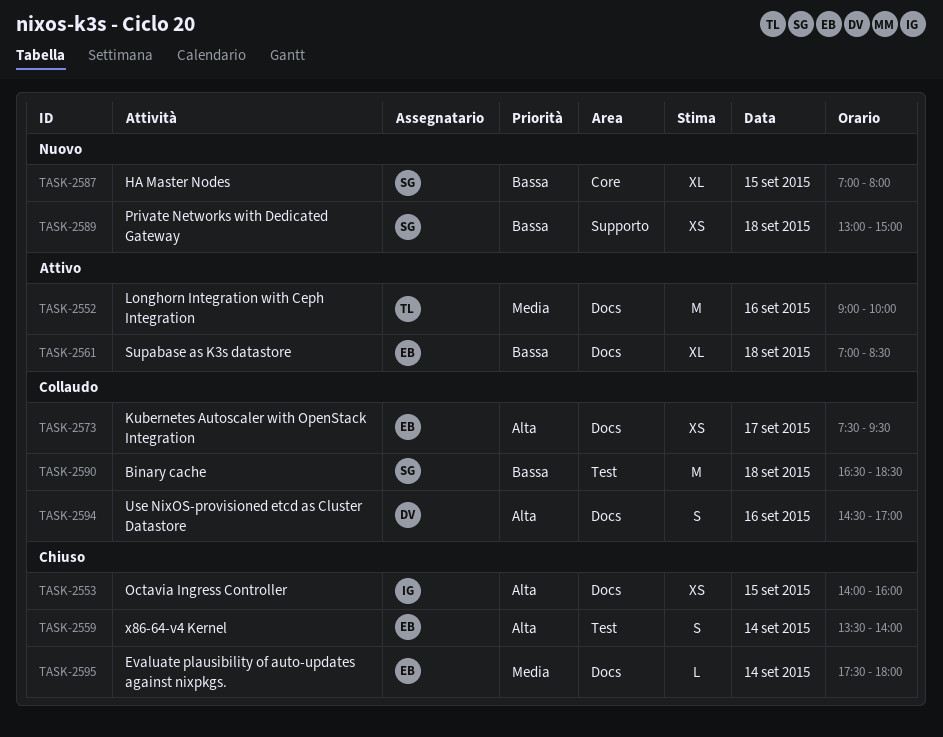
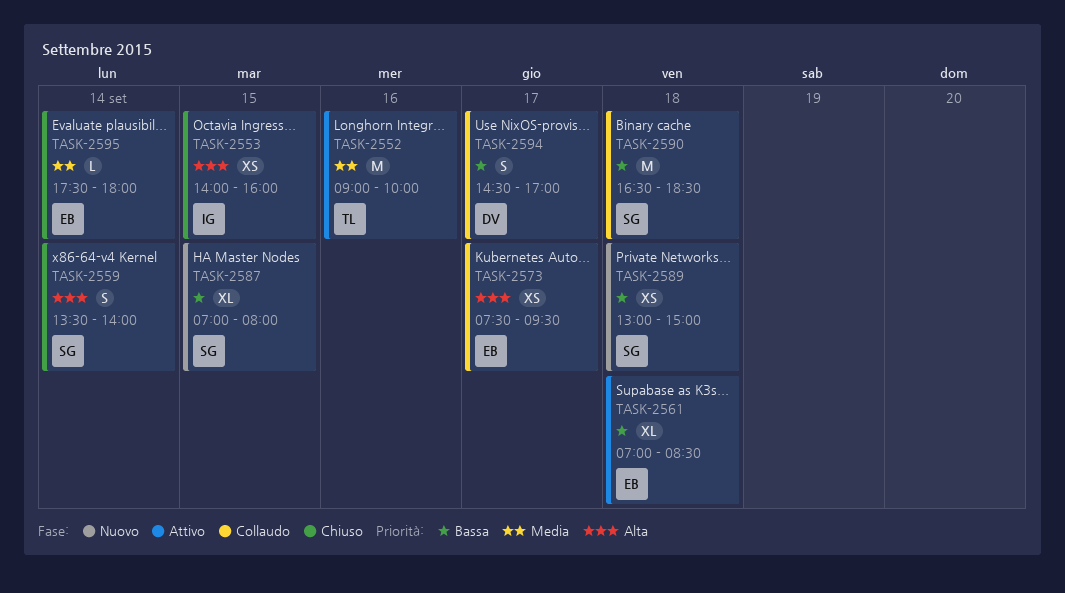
TASK-2559, owner: EB -> SG
TASK-2594, priority: Alta -> Bassa
TASK-2594, day: Sep 16 -> Sep 17

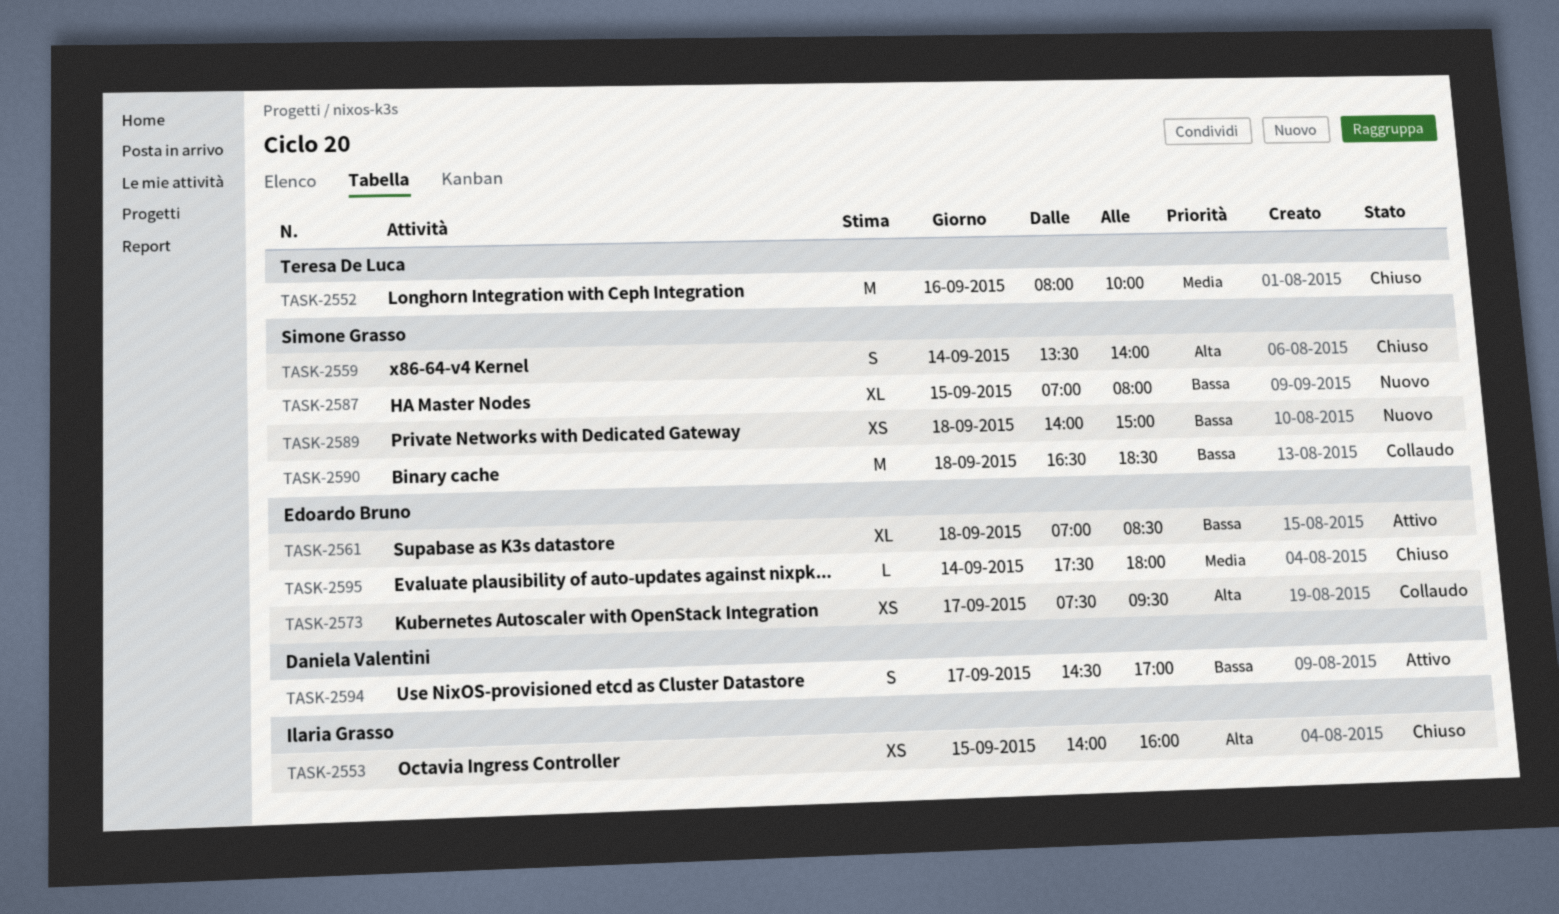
TASK-2552, status: Attivo -> Chiuso
TASK-2552, begins: 09:00 -> 08:00
TASK-2589, begins: 13:00 -> 14:00
TASK-2594, status: Collaudo -> Attivo

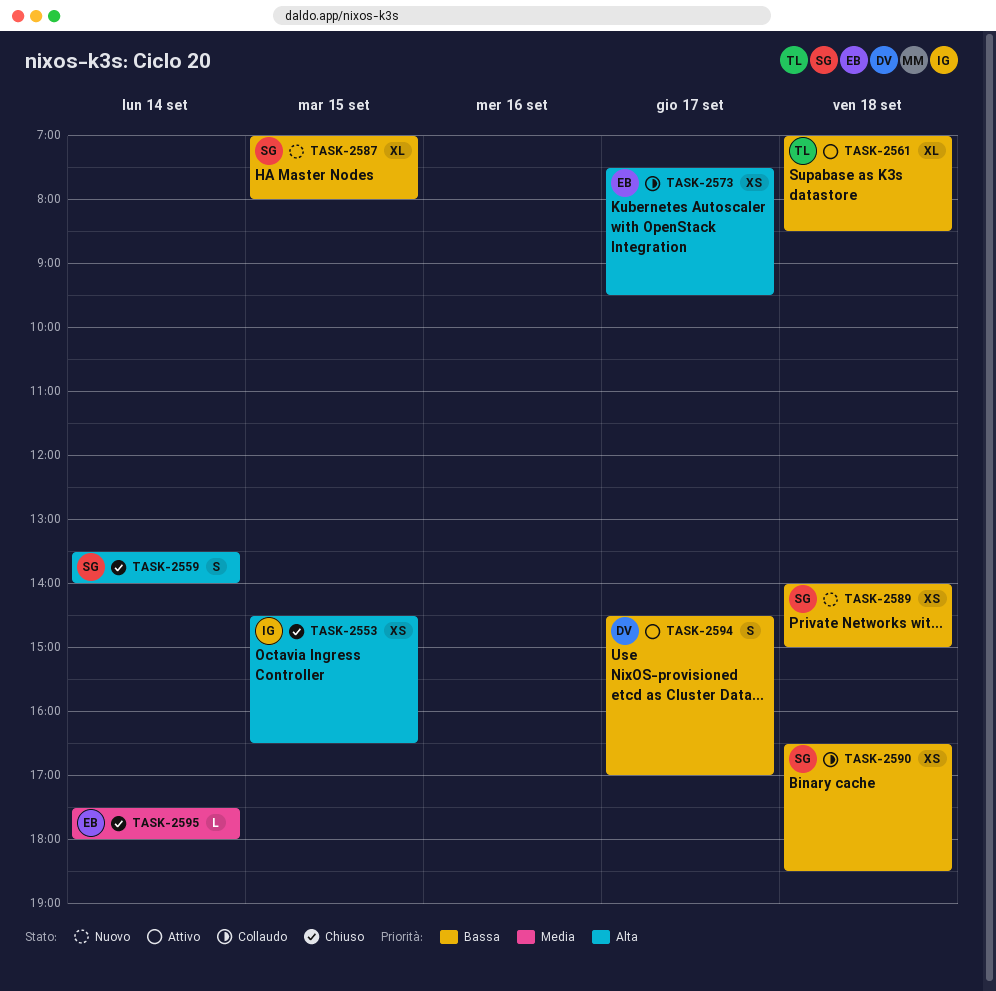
TASK-2552: present -> none
TASK-2553, begins: 14:00 -> 14:30
TASK-2553, ends: 16:00 -> 16:30
TASK-2561, owner: Edoardo Bruno -> Teresa De Luca
TASK-2590, estimate: M -> XS

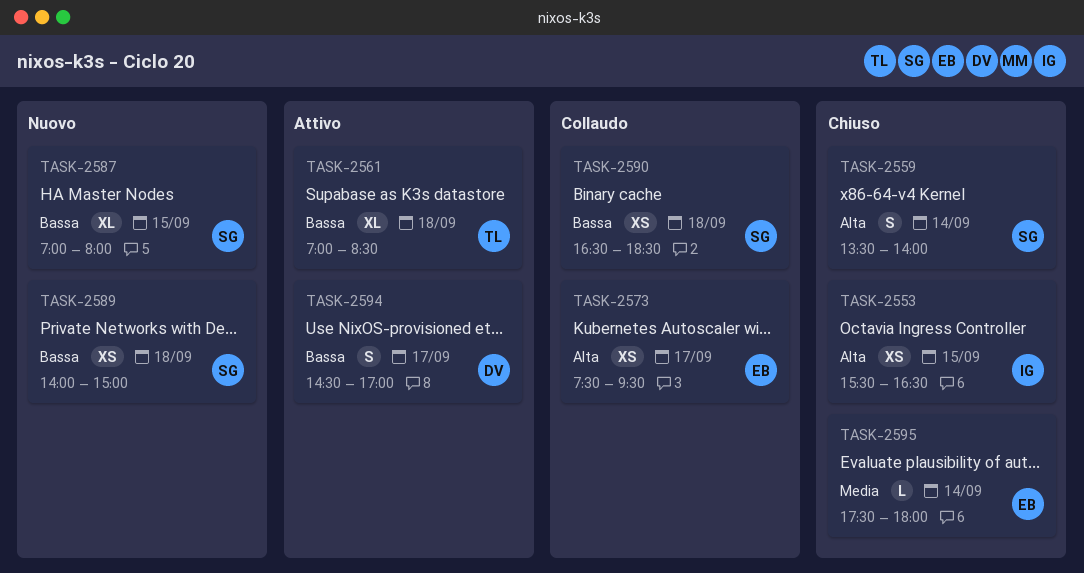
TASK-2553, begins: 14:30 -> 15:30

